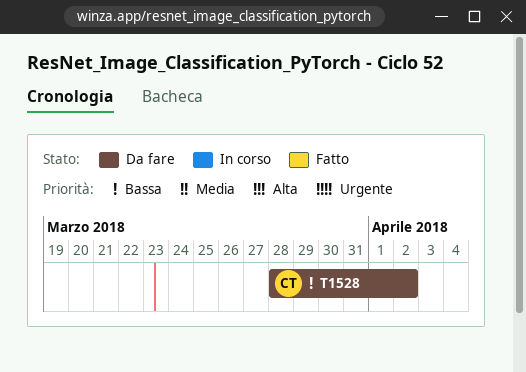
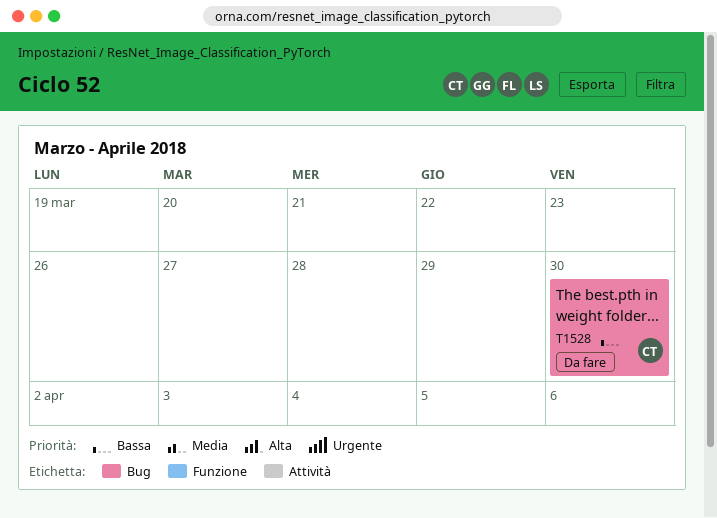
T1528, due: Apr 2 -> Mar 30

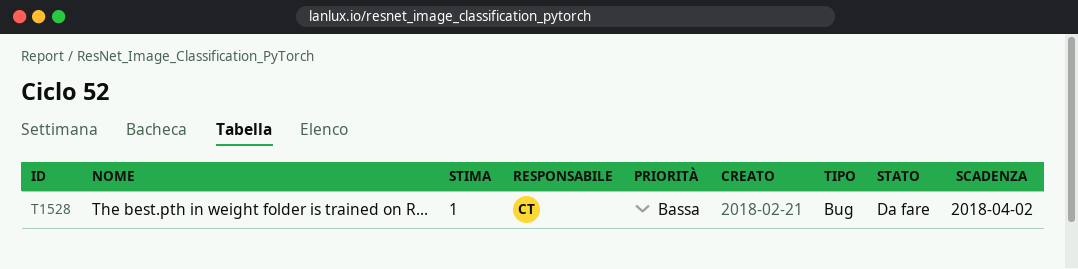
T1528, due: Mar 30 -> Apr 2

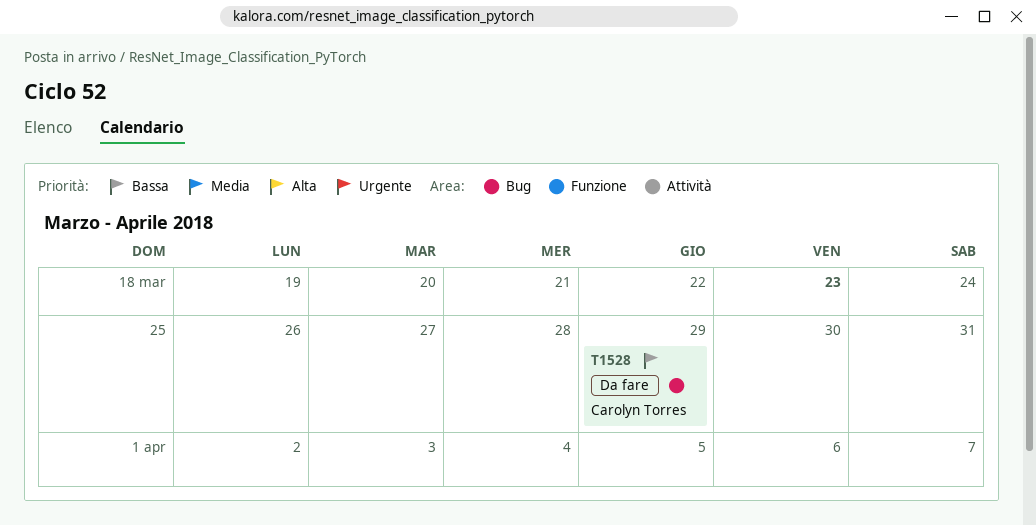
T1528, due: Apr 2 -> Mar 29

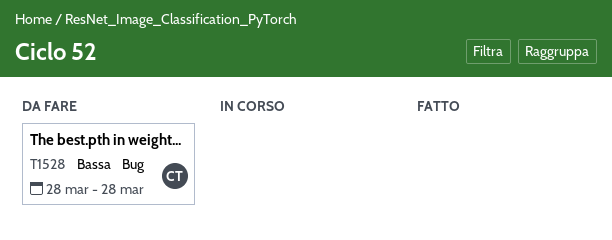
T1528, due: Mar 29 -> Mar 28

